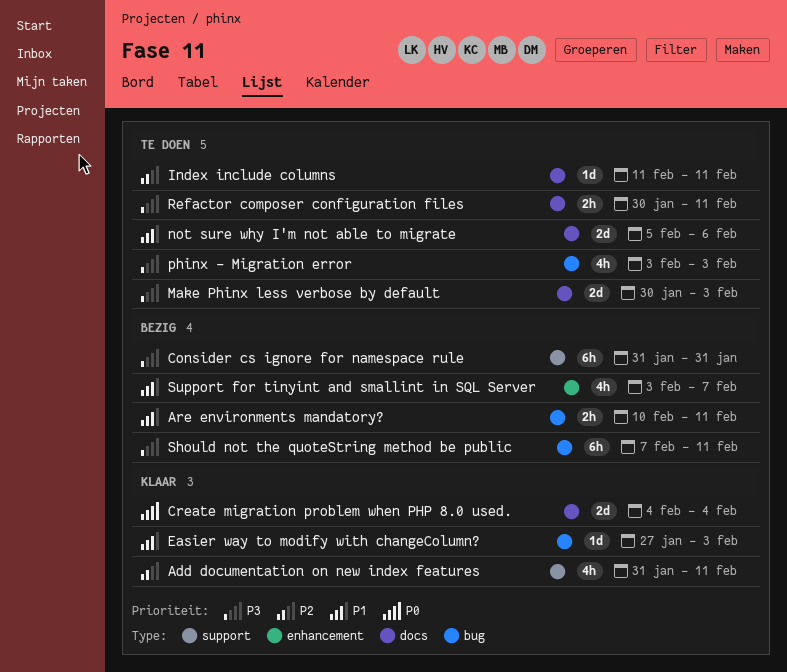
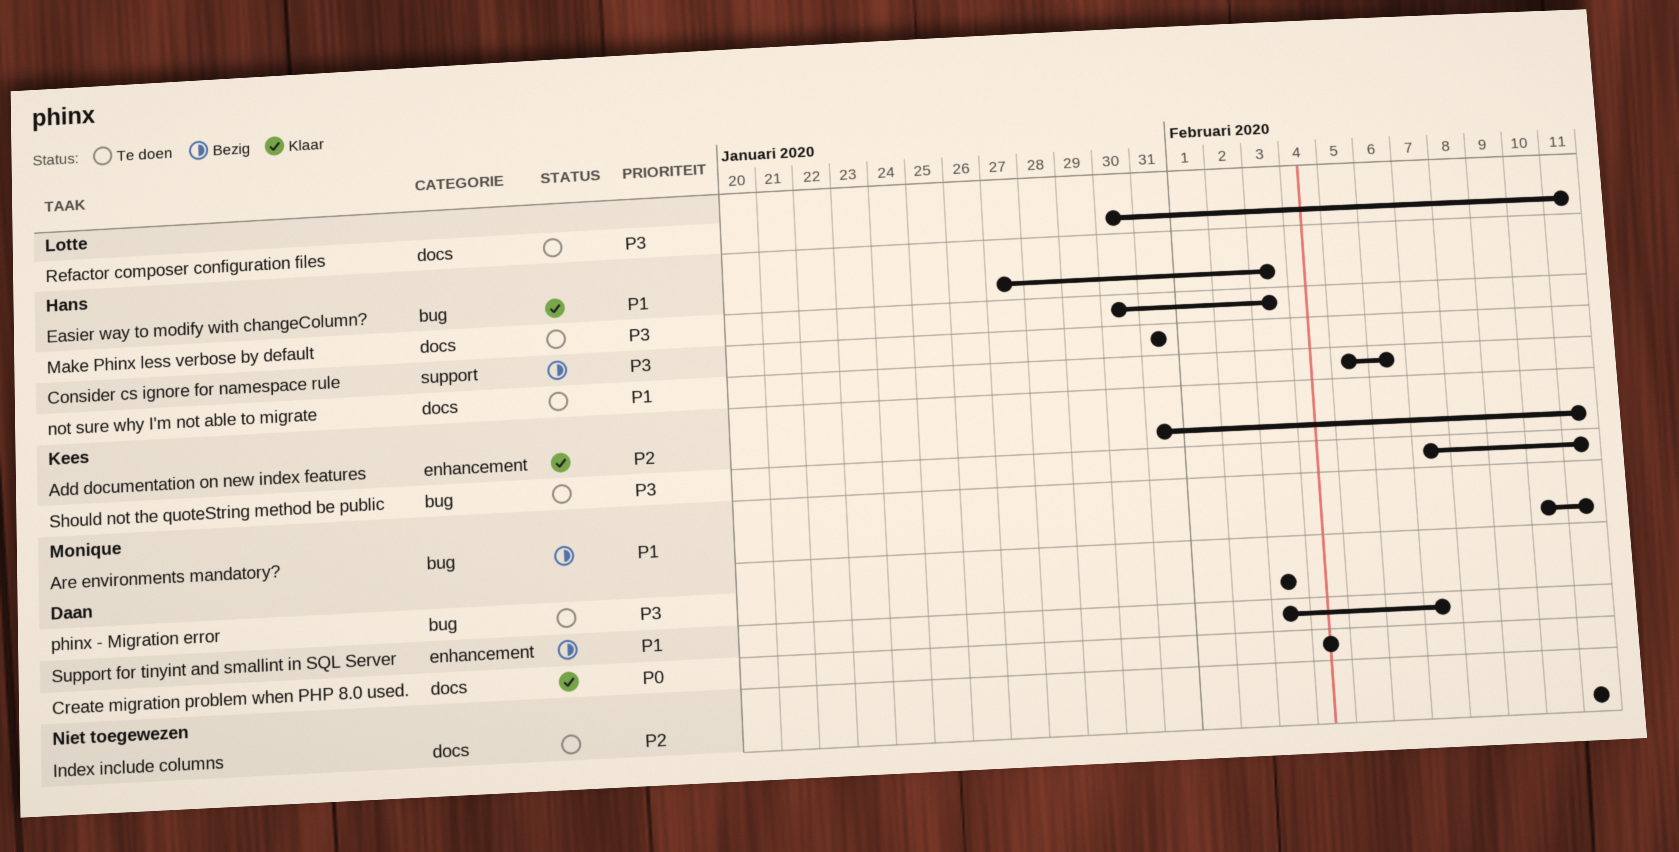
Add documentation on new index features, label: support -> enhancement
Should not the quoteString method be public, status: Bezig -> Te doen

